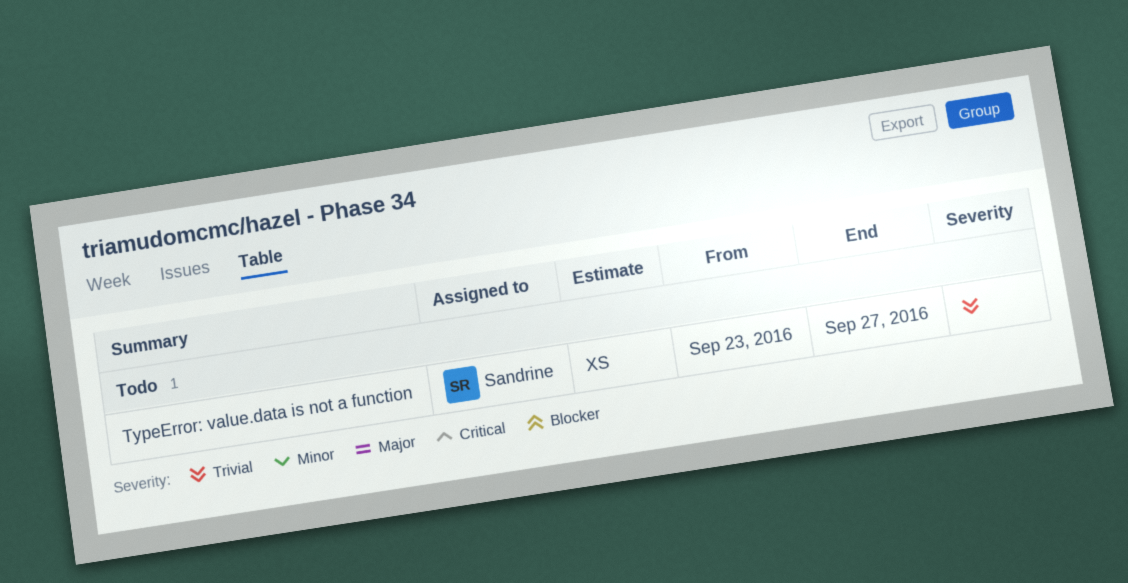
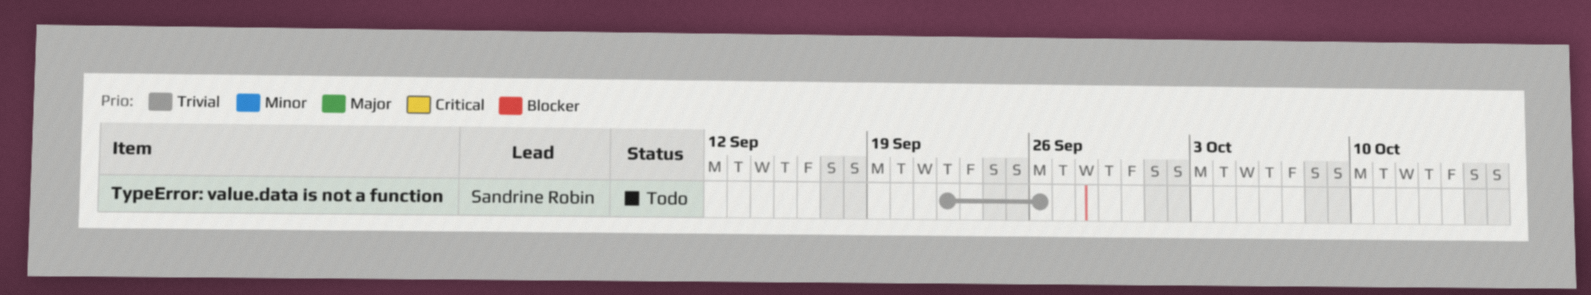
TypeError: value.data is not a function, start: Sep 23 -> Sep 22
TypeError: value.data is not a function, due: Sep 27 -> Sep 26

